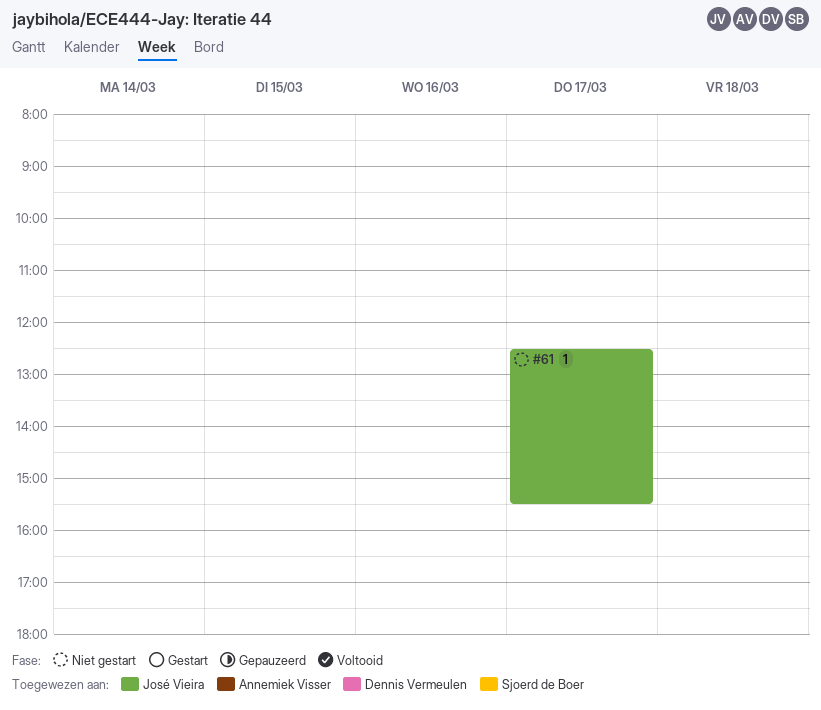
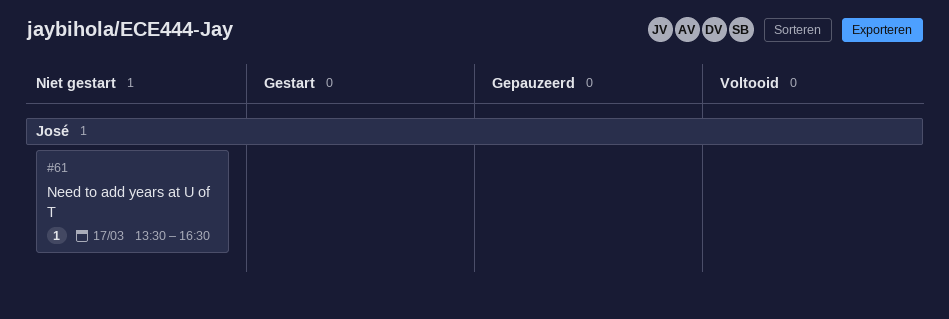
#61, begins: 12:30 -> 13:30
#61, ends: 15:30 -> 16:30

